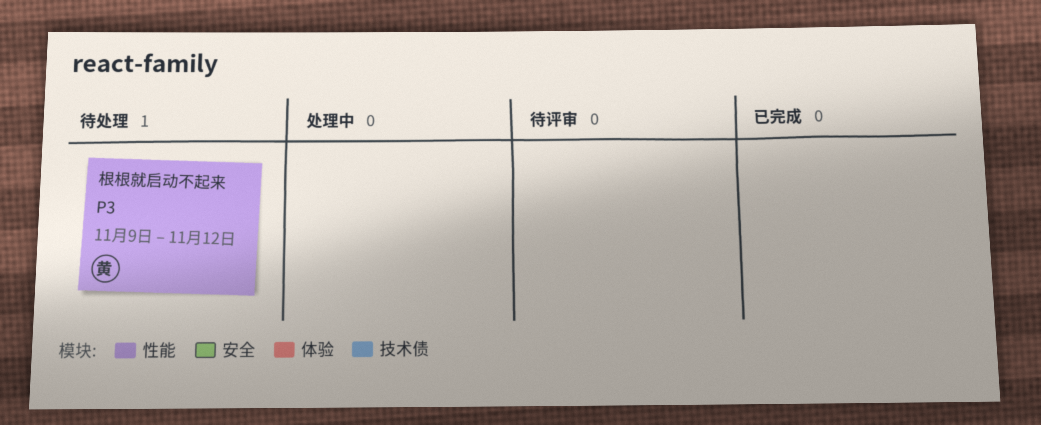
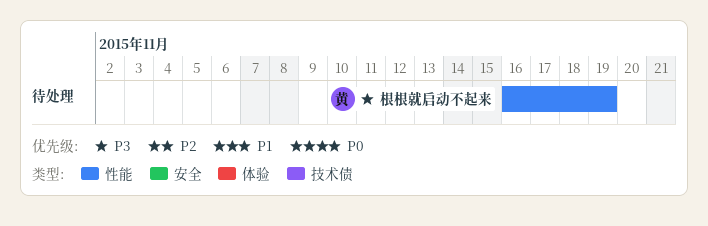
根根就启动不起来, start: Nov 9 -> Nov 16
根根就启动不起来, due: Nov 12 -> Nov 19

